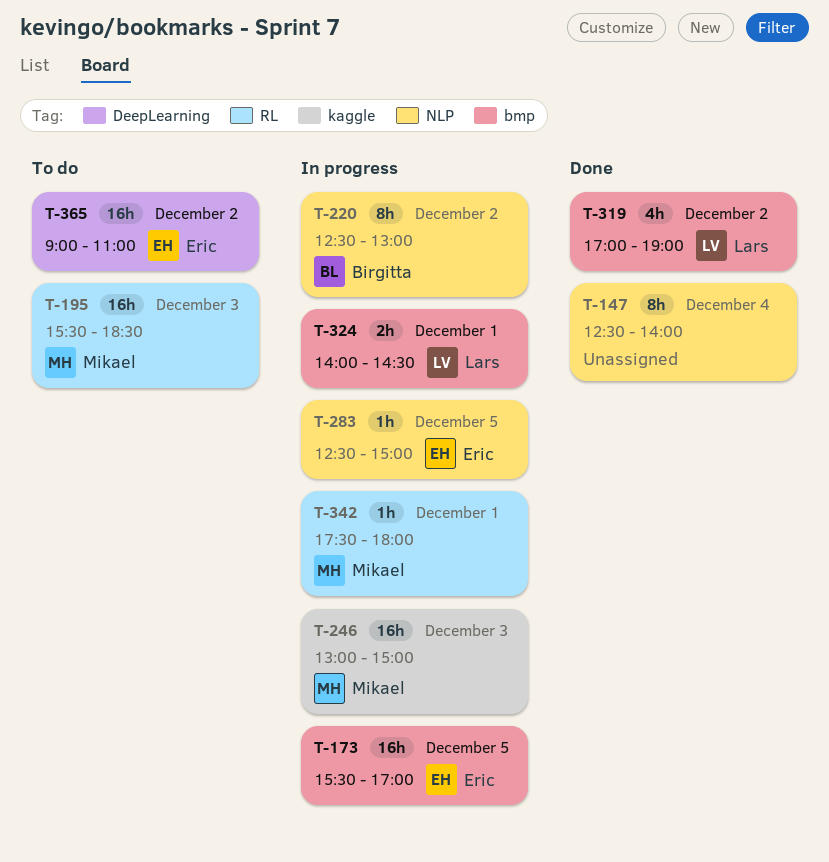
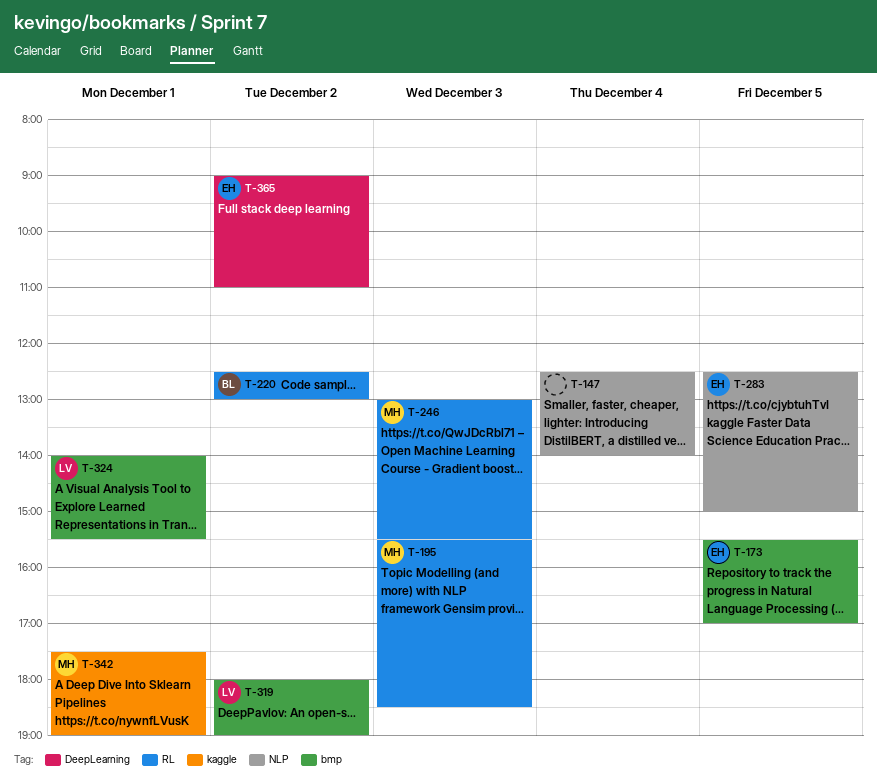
T-220, label: NLP -> RL
T-246, label: kaggle -> RL
T-246, ends: 15:00 -> 15:30
T-319, begins: 17:00 -> 18:00
T-324, ends: 14:30 -> 15:30
T-342, label: RL -> kaggle
T-342, ends: 18:00 -> 19:00

